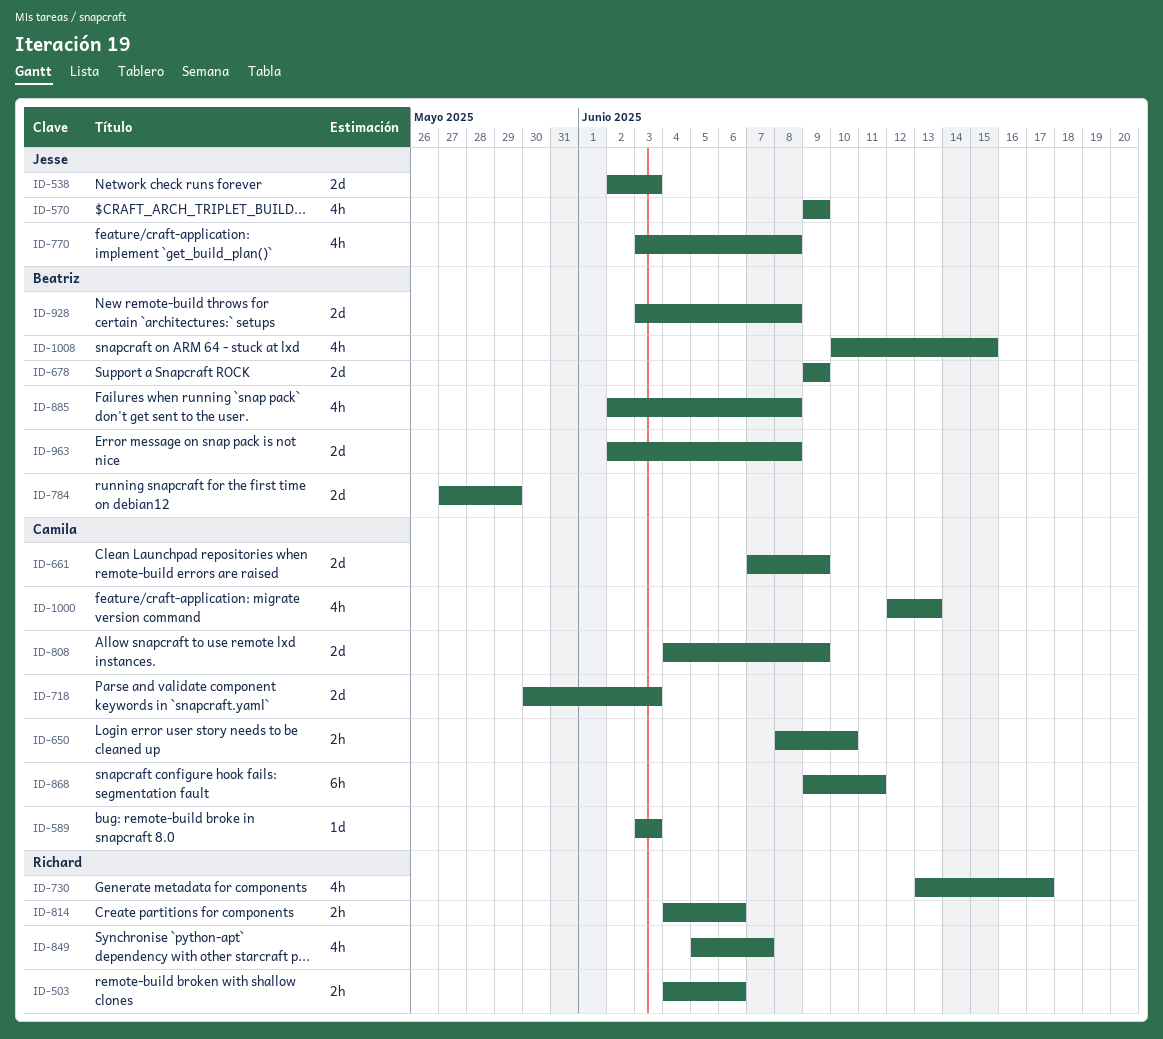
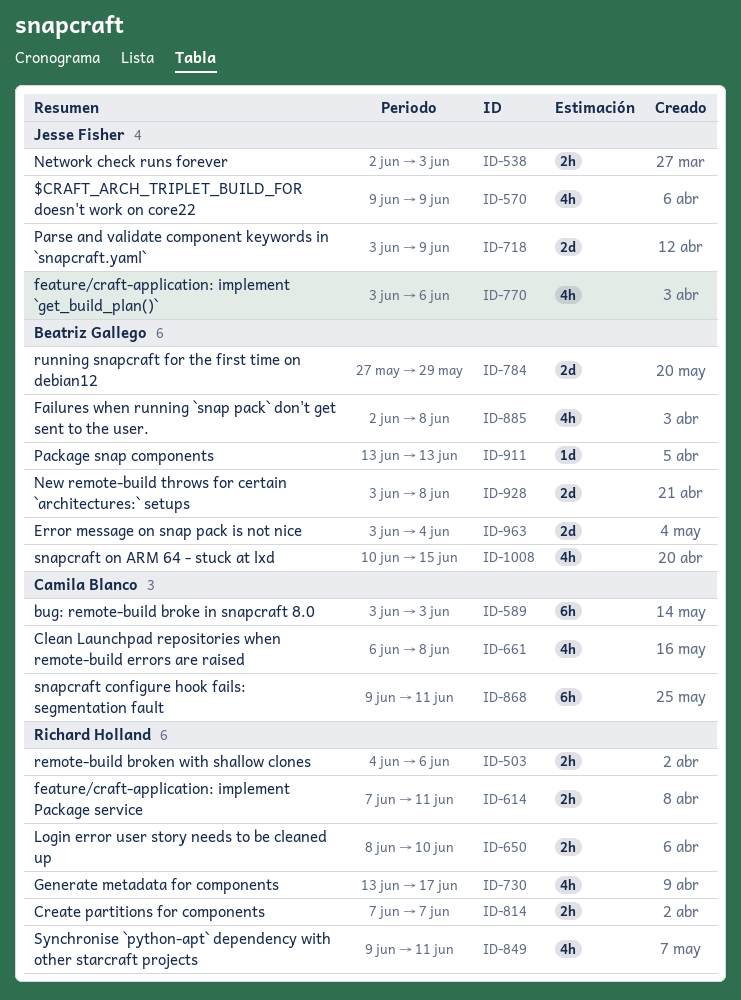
ID-538, estimate: 2d -> 2h
ID-589, estimate: 1d -> 6h
ID-614: none -> present
ID-650, owner: Camila Blanco -> Richard Holland
ID-661, estimate: 2d -> 4h
ID-661, start: Jun 7 -> Jun 6
ID-661, due: Jun 9 -> Jun 8
ID-678: present -> none
ID-718, owner: Camila Blanco -> Jesse Fisher
ID-718, start: May 30 -> Jun 3
ID-718, due: Jun 3 -> Jun 9
ID-770, due: Jun 8 -> Jun 6
ID-808: present -> none
ID-814, start: Jun 4 -> Jun 7
ID-814, due: Jun 6 -> Jun 7
ID-849, start: Jun 5 -> Jun 9
ID-849, due: Jun 7 -> Jun 11
ID-911: none -> present
ID-963, start: Jun 2 -> Jun 3
ID-963, due: Jun 8 -> Jun 4
ID-1000: present -> none

